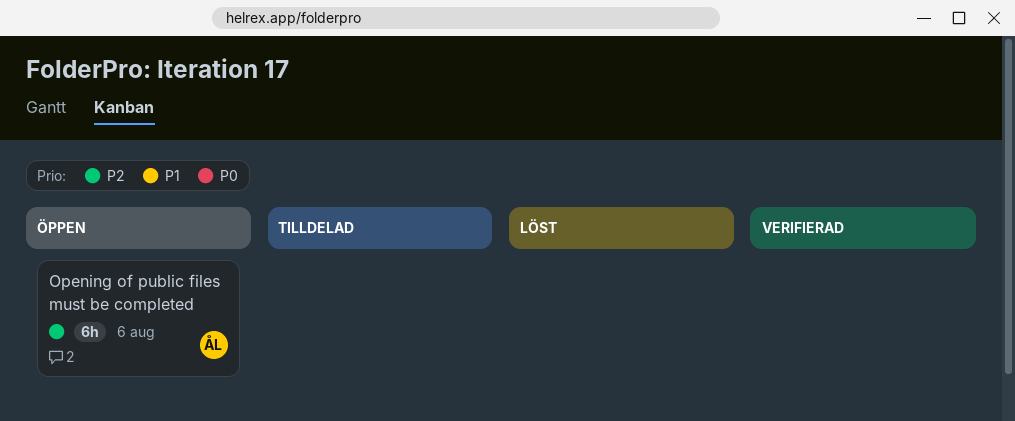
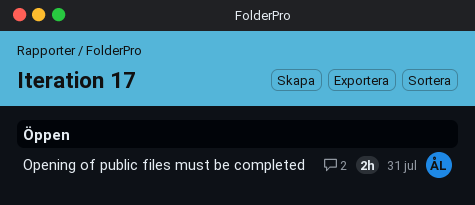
Opening of public files must be completed, estimate: 6h -> 2h
Opening of public files must be completed, due: Aug 6 -> Jul 31

